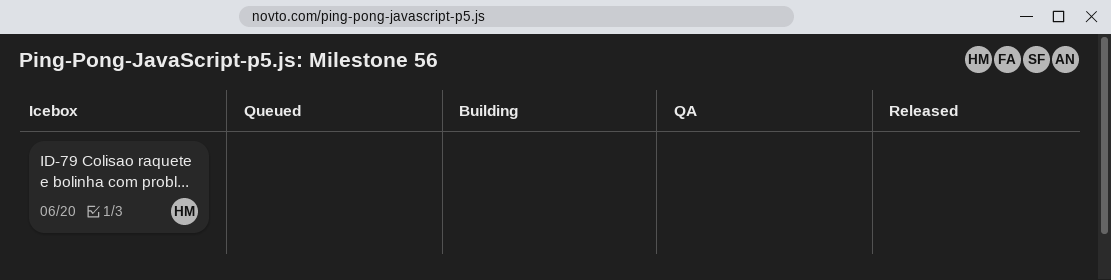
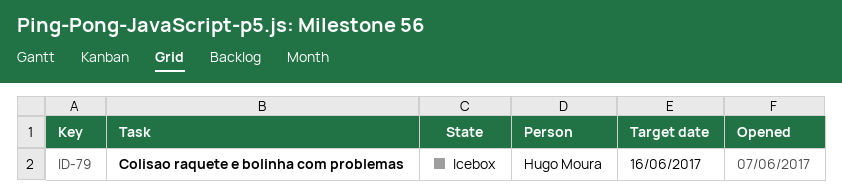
ID-79, due: Jun 20 -> Jun 16

